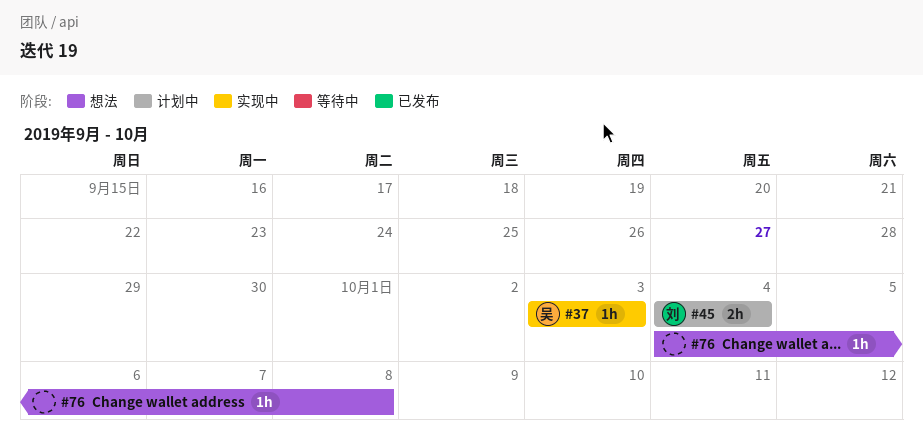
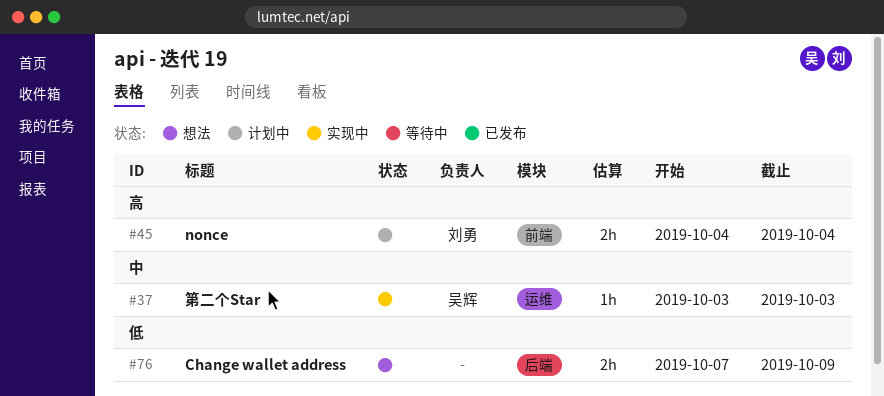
#76, estimate: 1h -> 2h
#76, start: Oct 4 -> Oct 7
#76, due: Oct 8 -> Oct 9

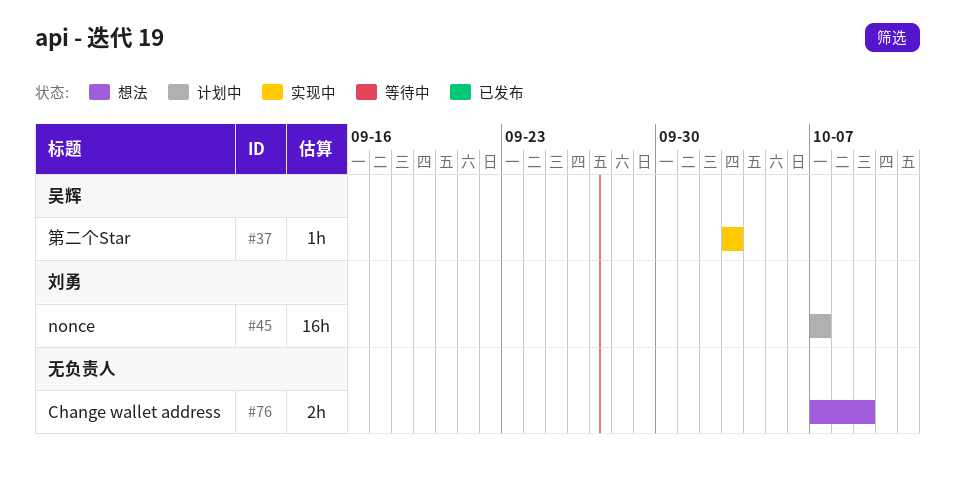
#45, estimate: 2h -> 16h
#45, start: Oct 4 -> Oct 7
#45, due: Oct 4 -> Oct 7

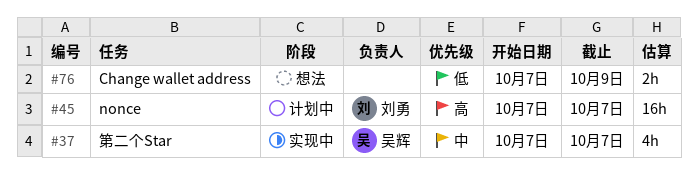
#37, estimate: 1h -> 4h
#37, start: Oct 3 -> Oct 7
#37, due: Oct 3 -> Oct 7

